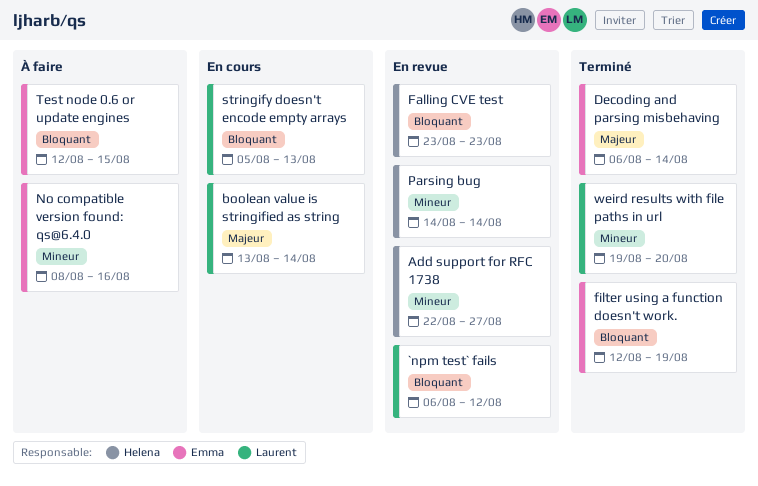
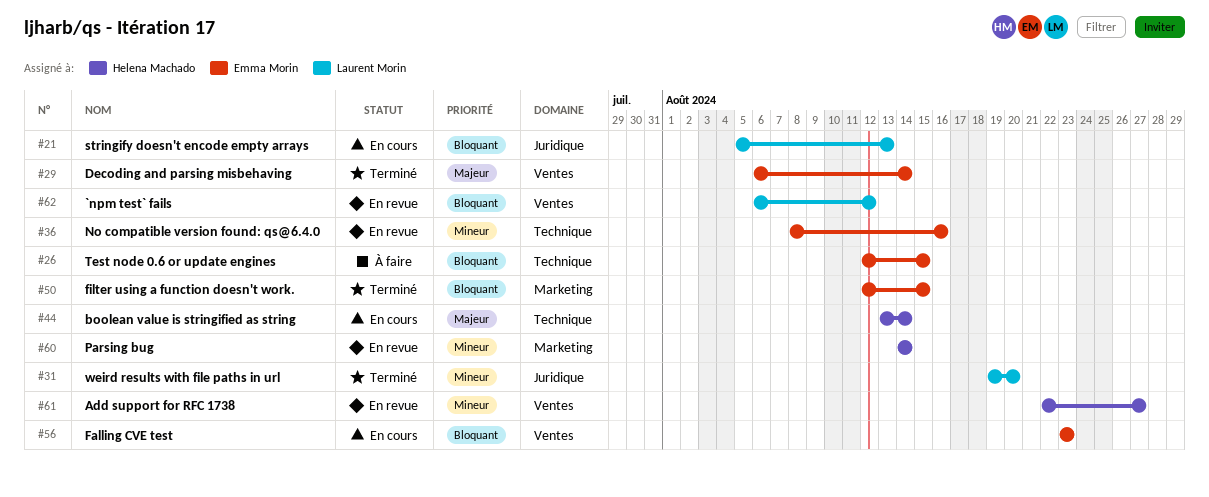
boolean value is stringified as string, owner: Laurent Morin -> Helena Machado
Falling CVE test, status: En revue -> En cours
Falling CVE test, owner: Helena Machado -> Emma Morin
filter using a function doesn't work., due: Aug 19 -> Aug 15
No compatible version found: qs@6.4.0, status: À faire -> En revue

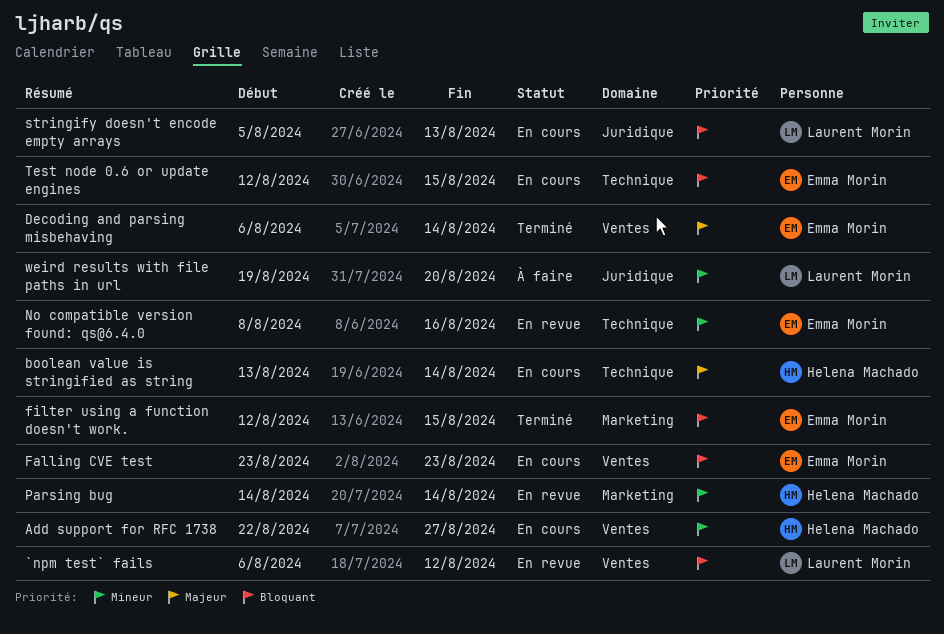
Add support for RFC 1738, status: En revue -> En cours
Test node 0.6 or update engines, status: À faire -> En cours
weird results with file paths in url, status: Terminé -> À faire

